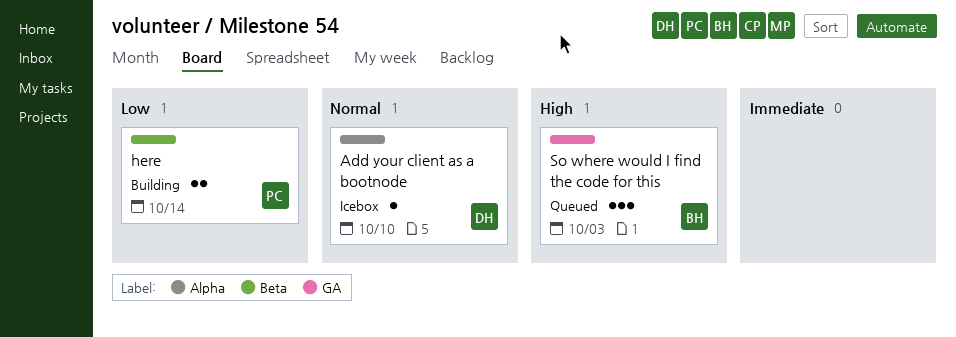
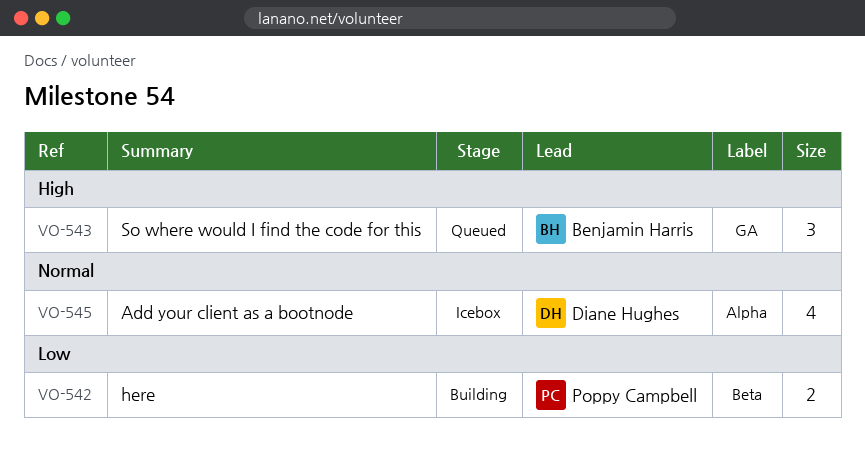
Add your client as a bootnode, estimate: 1 -> 4

